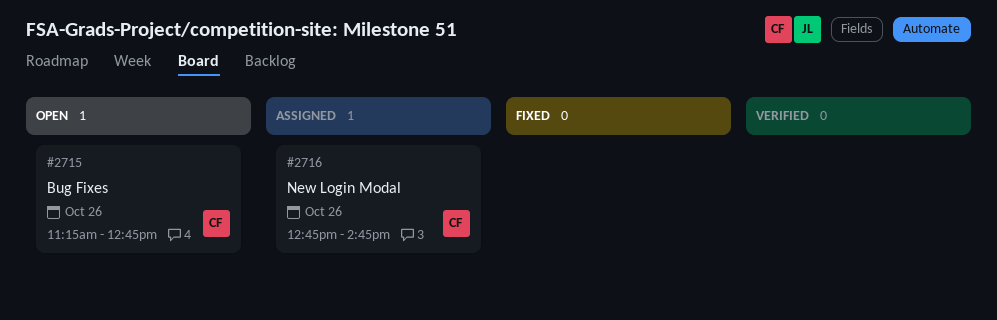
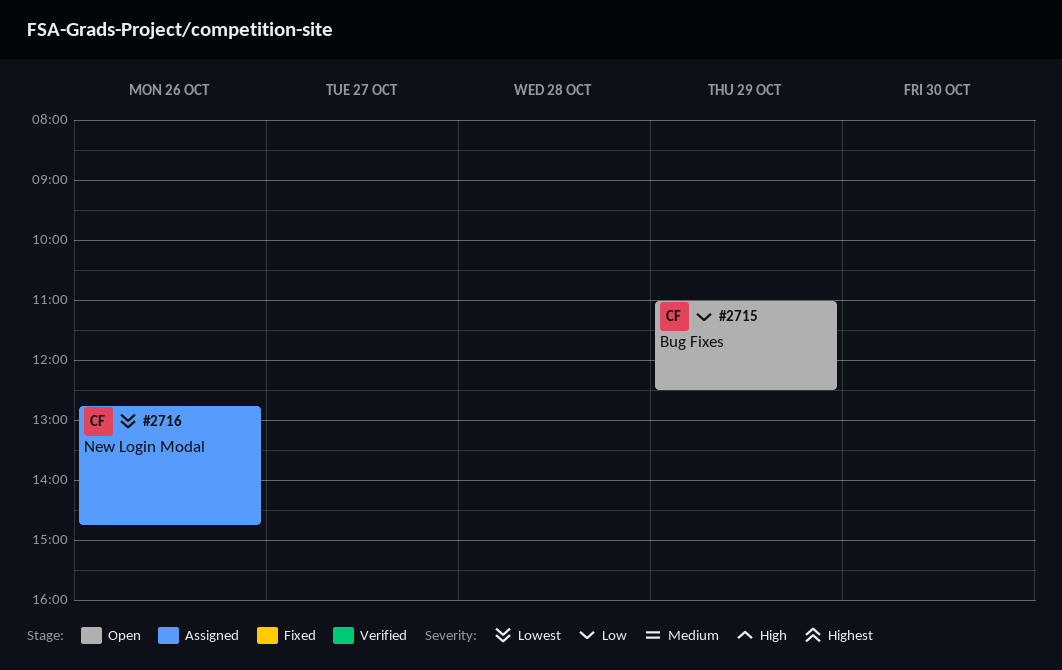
#2715, day: Oct 26 -> Oct 29
#2715, begins: 11:15 -> 11:00
#2715, ends: 12:45 -> 12:30

